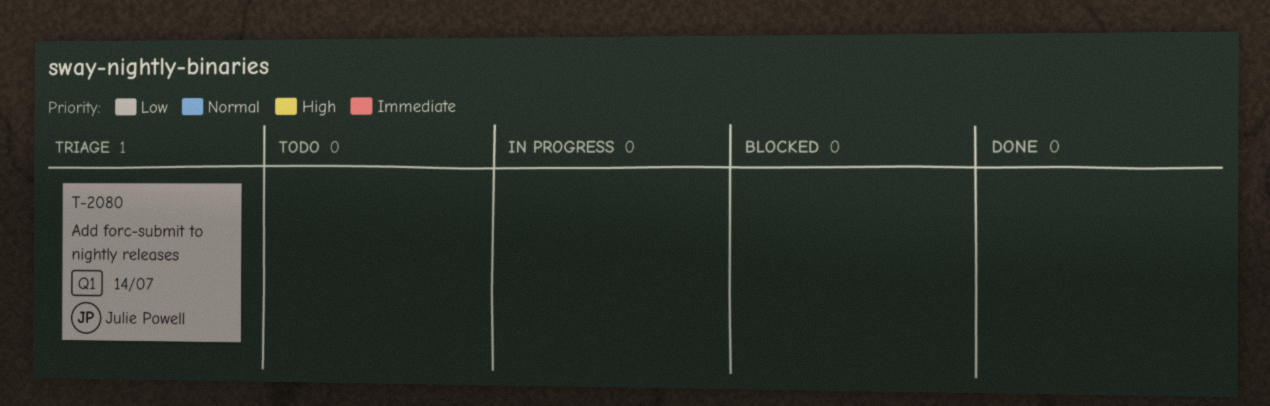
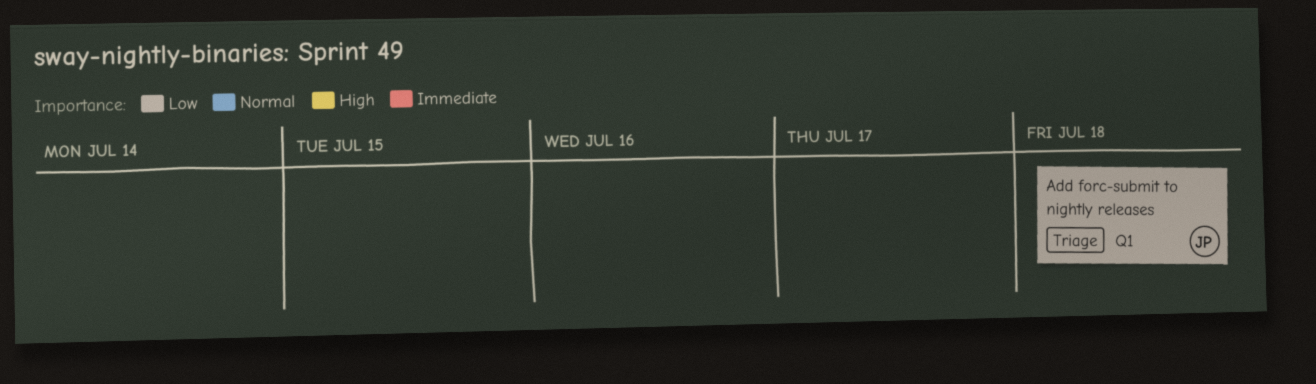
Add forc-submit to nightly releases, due: Jul 14 -> Jul 18

